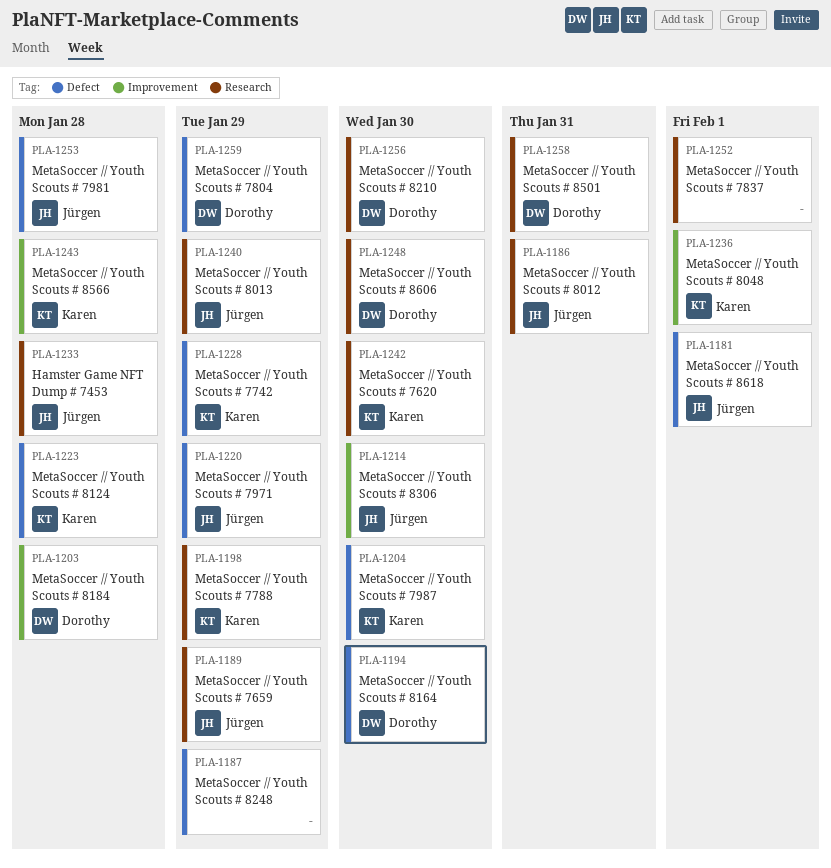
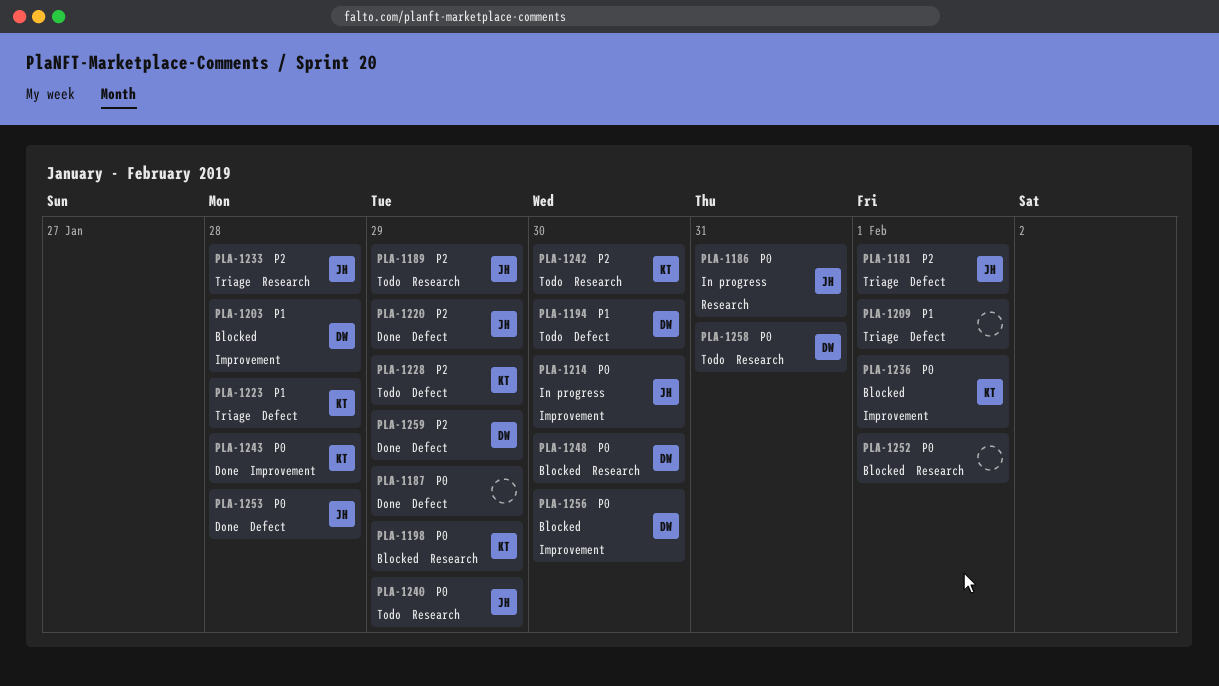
PLA-1204: present -> none
PLA-1209: none -> present
PLA-1256, label: Research -> Improvement

